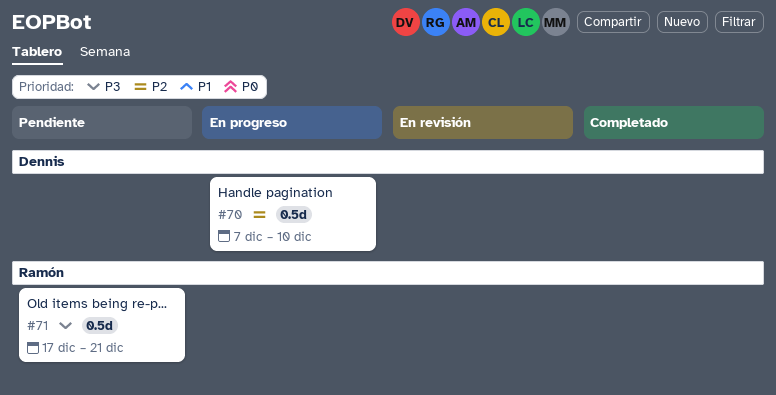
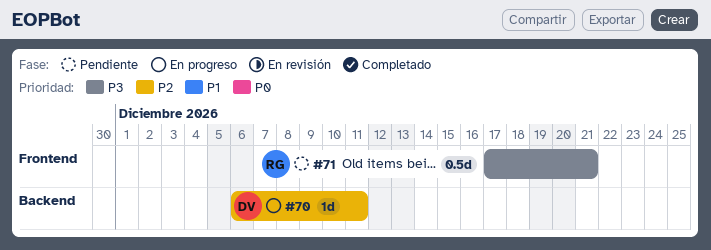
#70, estimate: 0.5d -> 1d
#70, start: Dec 7 -> Dec 6
#70, due: Dec 10 -> Dec 11

